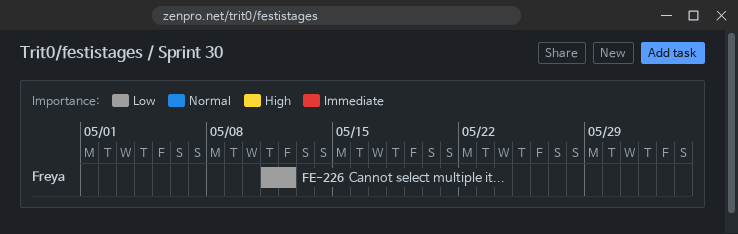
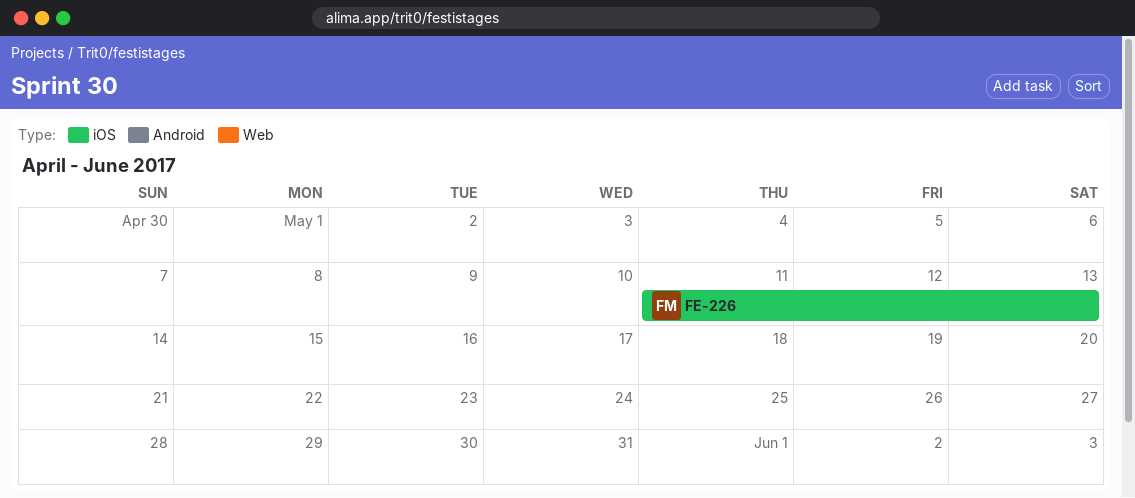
FE-226, due: May 12 -> May 13

